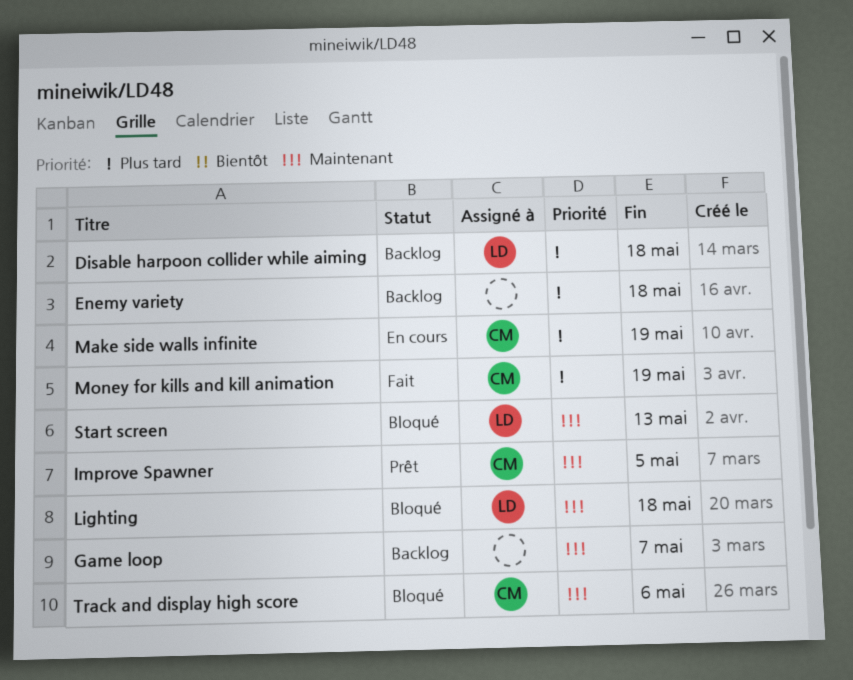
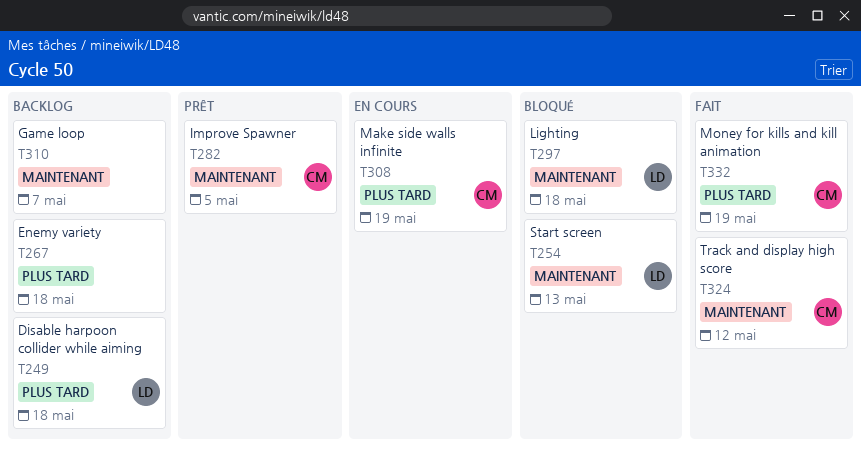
Track and display high score, status: Bloqué -> Fait
Track and display high score, due: May 6 -> May 12

